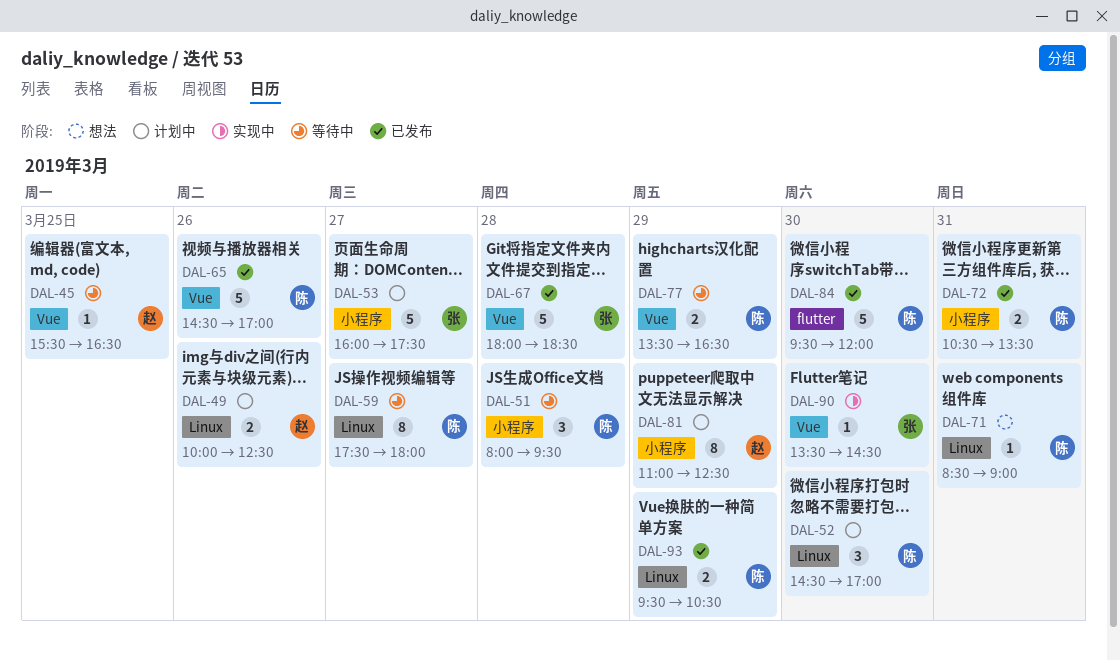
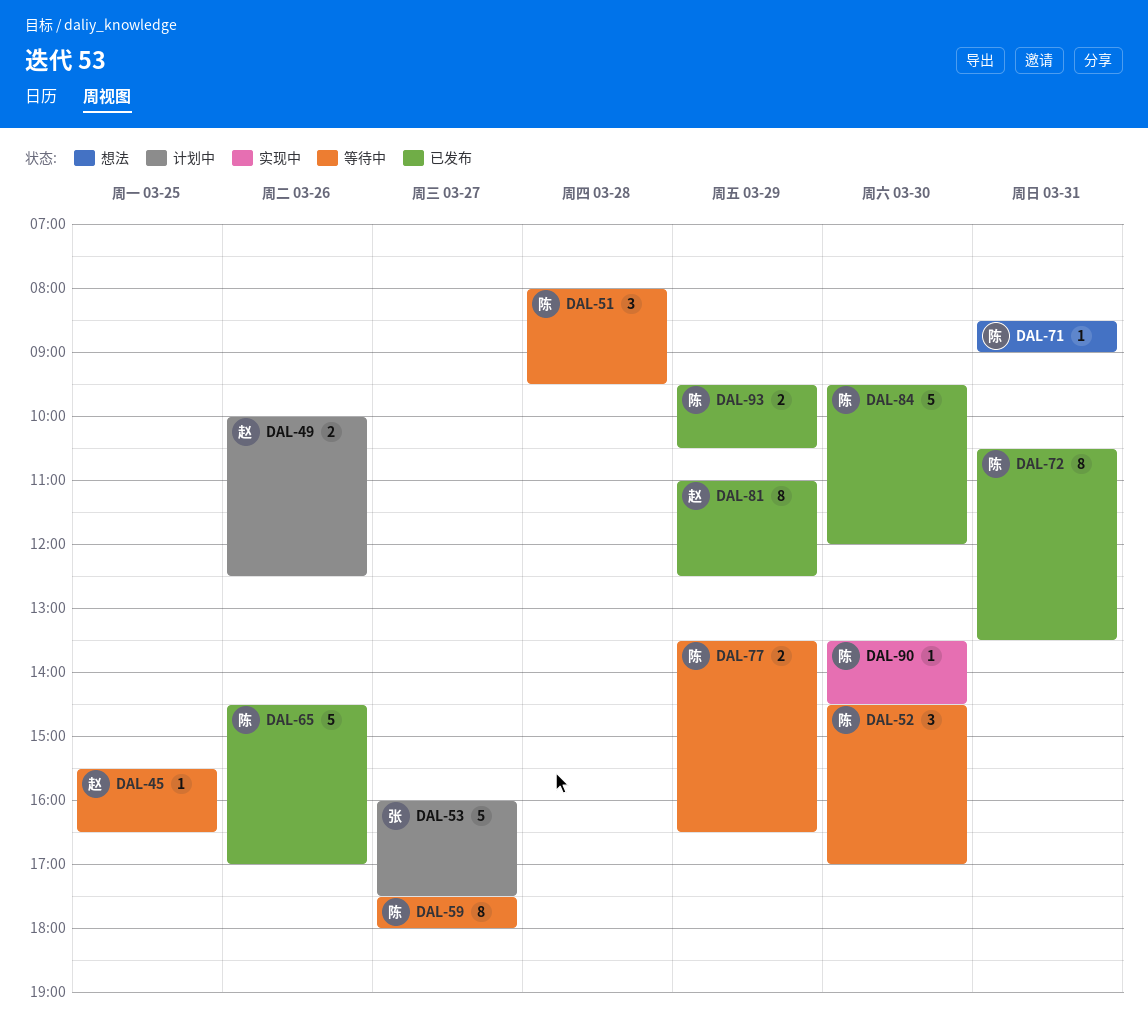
DAL-52, status: 计划中 -> 等待中
DAL-67: present -> none
DAL-72, estimate: 2 -> 8
DAL-81, status: 计划中 -> 已发布
DAL-90, owner: 张 -> 陈

